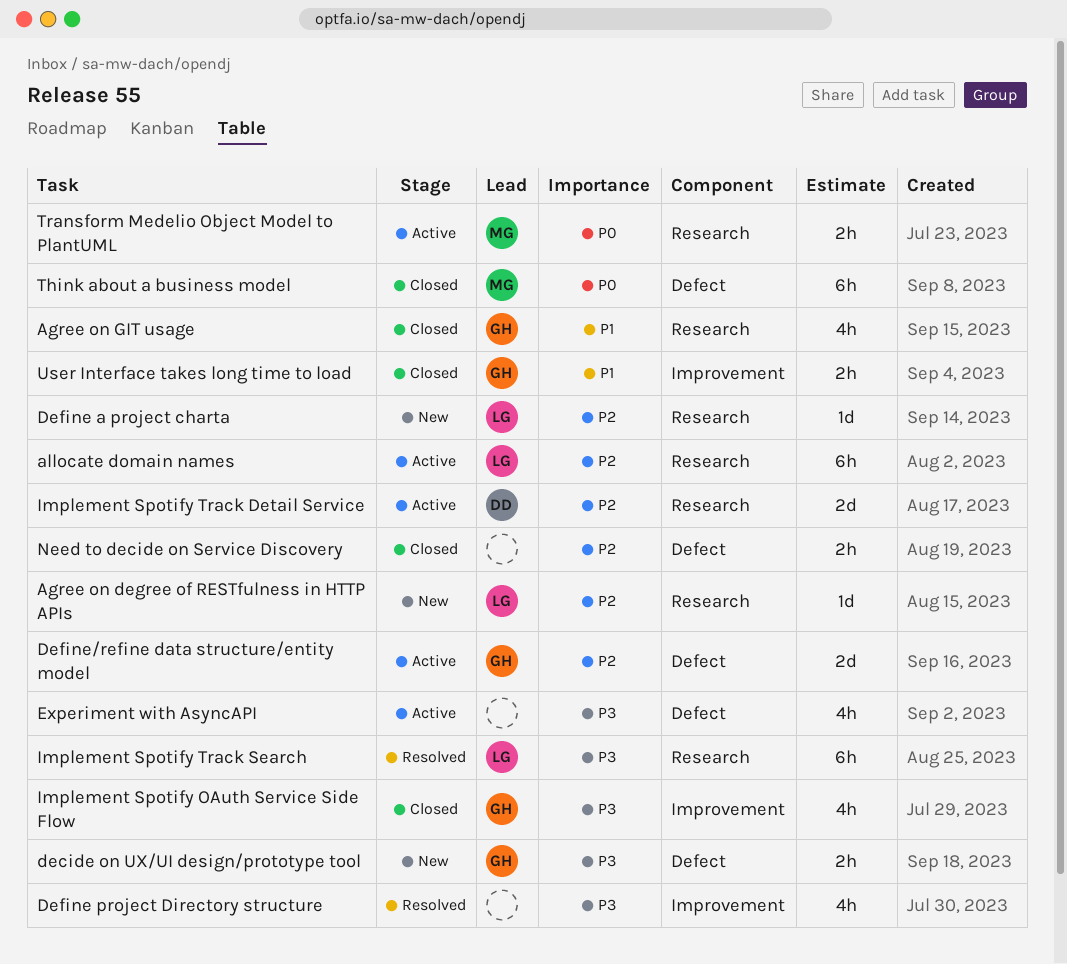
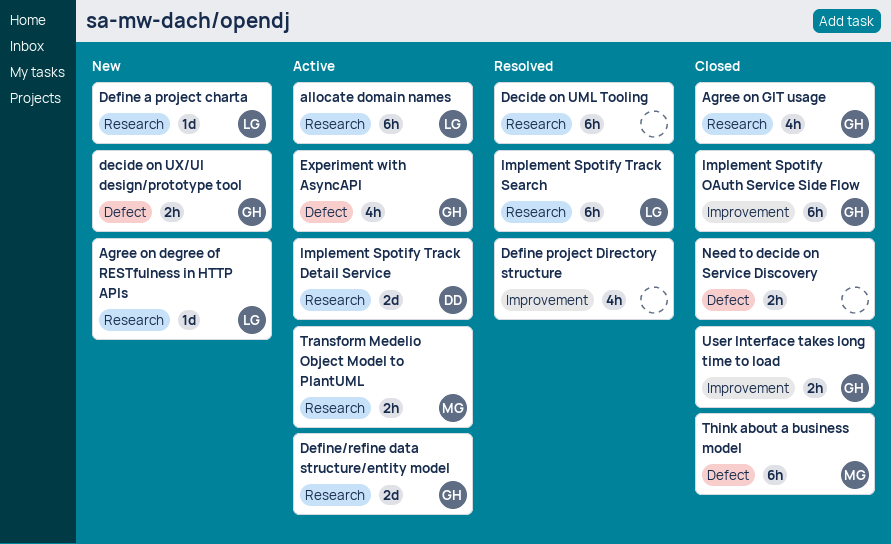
Decide on UML Tooling: none -> present
Define/refine data structure/entity model, label: Defect -> Research
Experiment with AsyncAPI, owner: none -> GH
Implement Spotify OAuth Service Side Flow, estimate: 4h -> 6h

